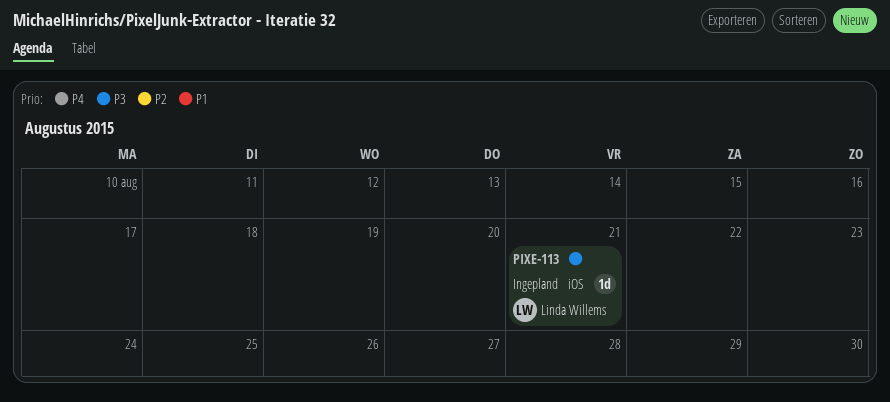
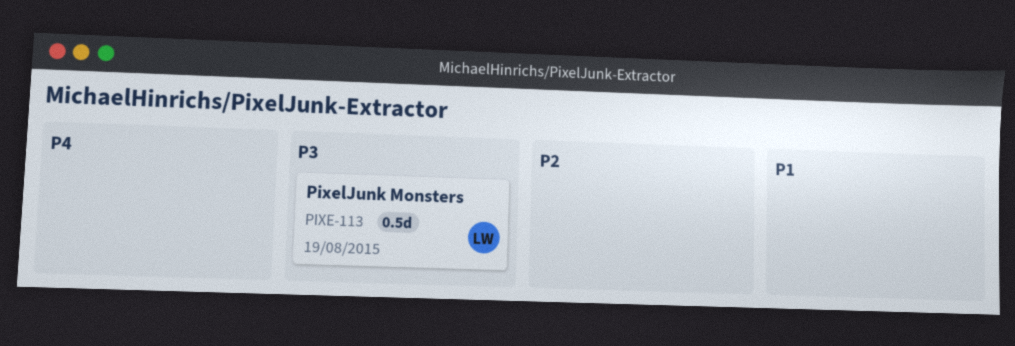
PIXE-113, estimate: 1d -> 0.5d
PIXE-113, due: Aug 21 -> Aug 19

